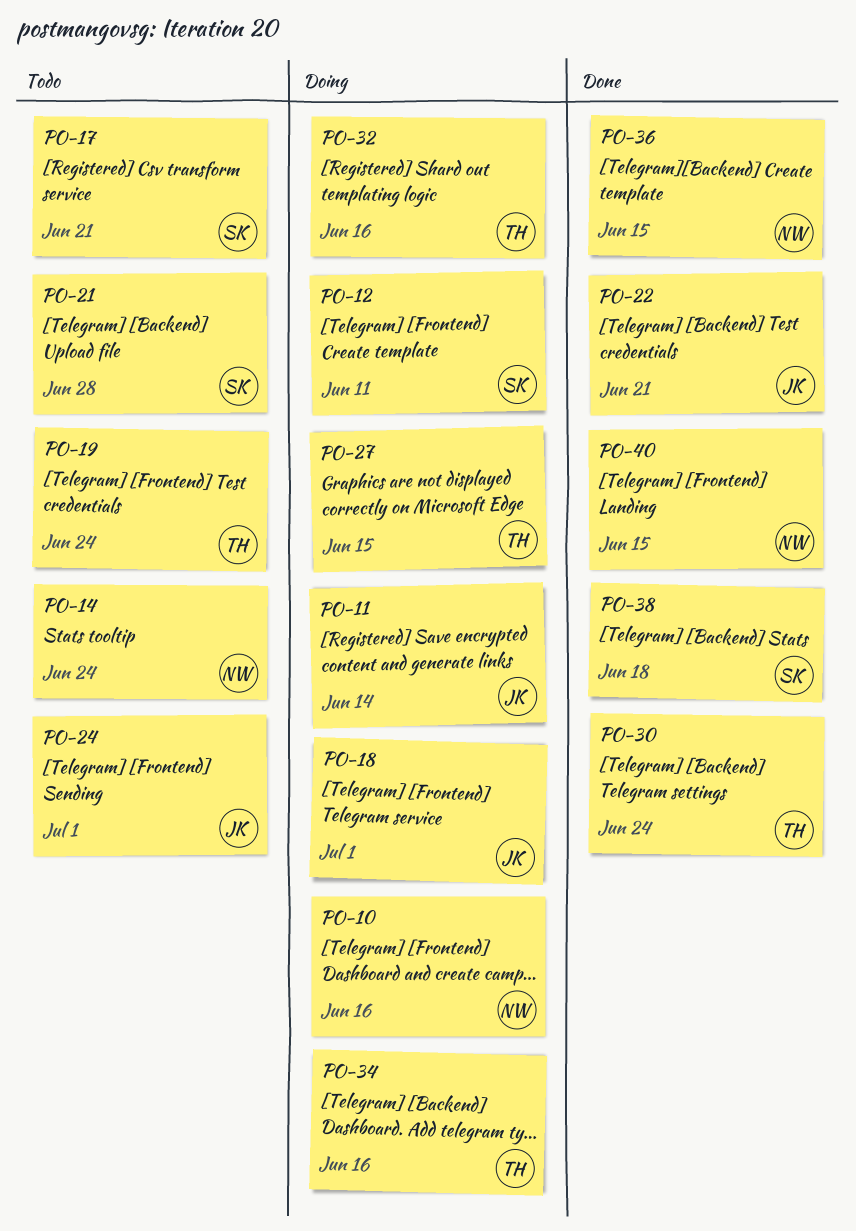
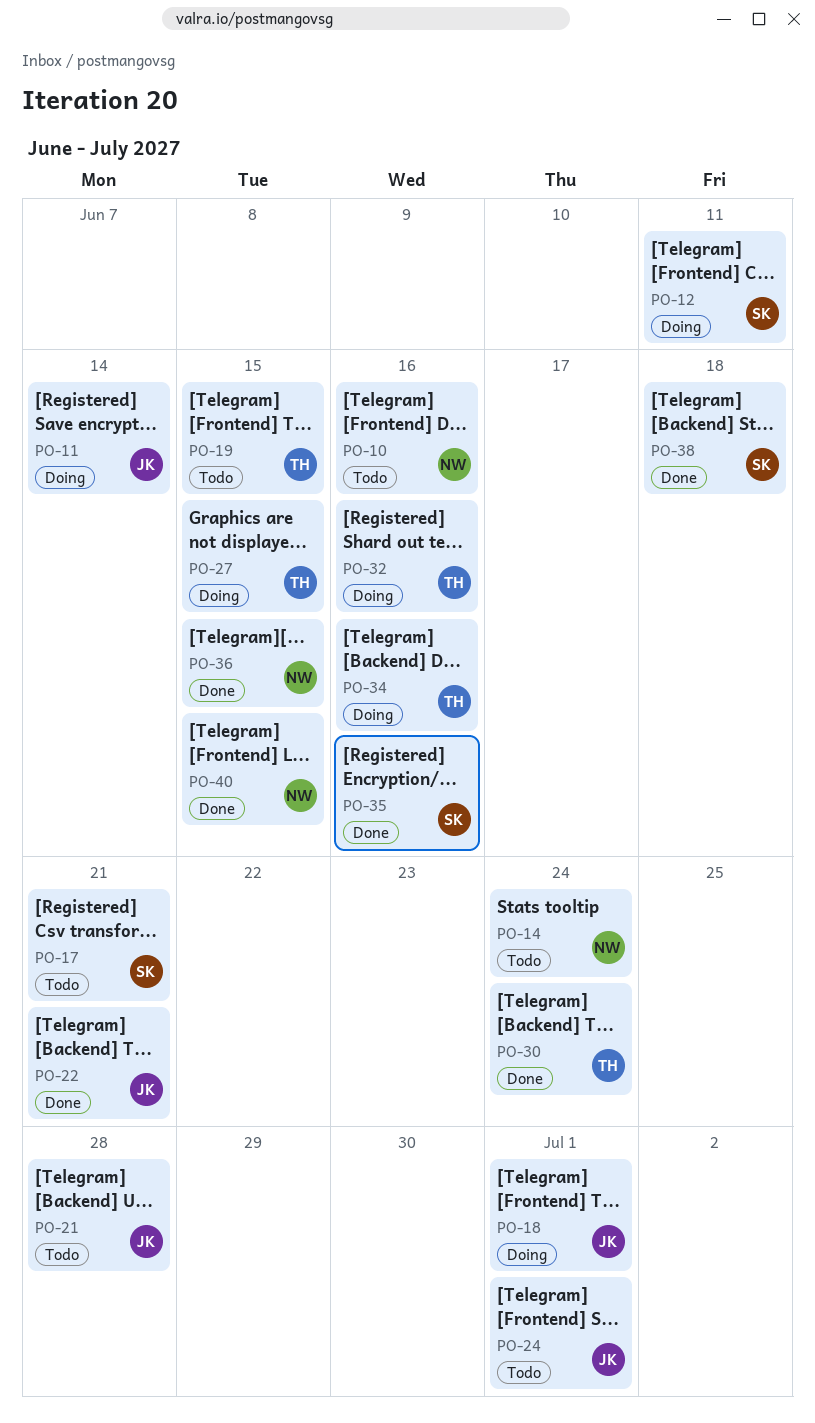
PO-10, status: Doing -> Todo
PO-19, due: Jun 24 -> Jun 15
PO-21, owner: SK -> JK
PO-35: none -> present

